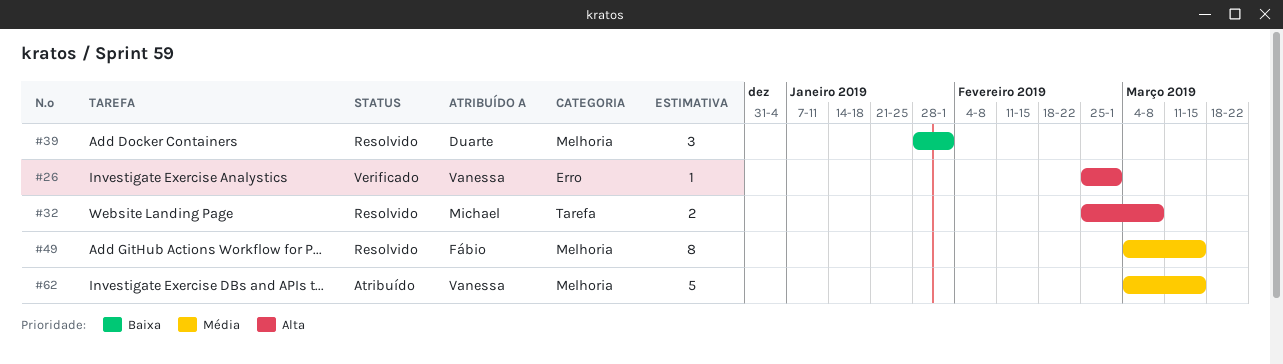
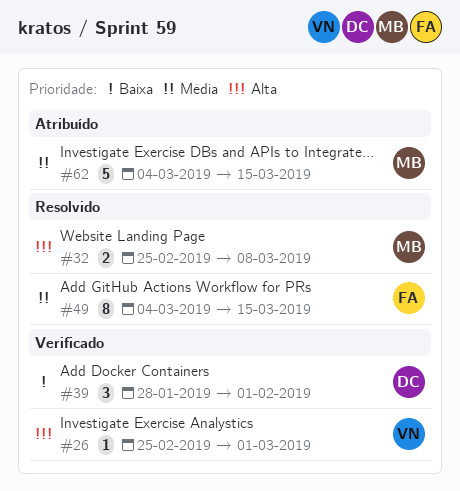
#39, status: Resolvido -> Verificado
#62, owner: Vanessa -> Michael

